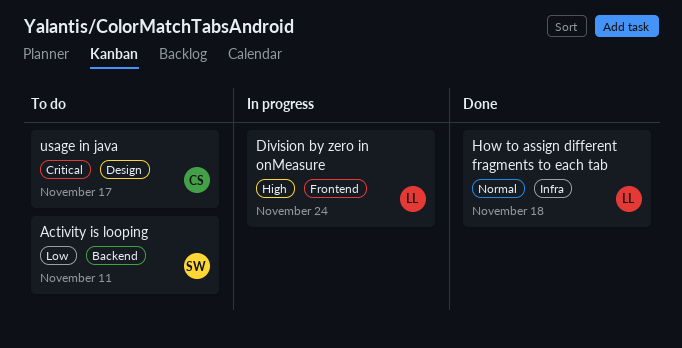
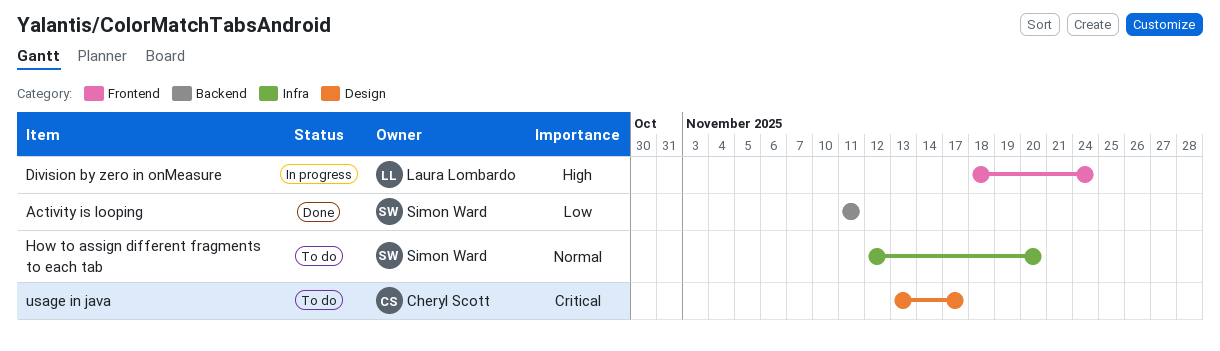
Activity is looping, status: To do -> Done
How to assign different fragments to each tab, status: Done -> To do
How to assign different fragments to each tab, owner: Laura Lombardo -> Simon Ward
How to assign different fragments to each tab, due: Nov 18 -> Nov 20

